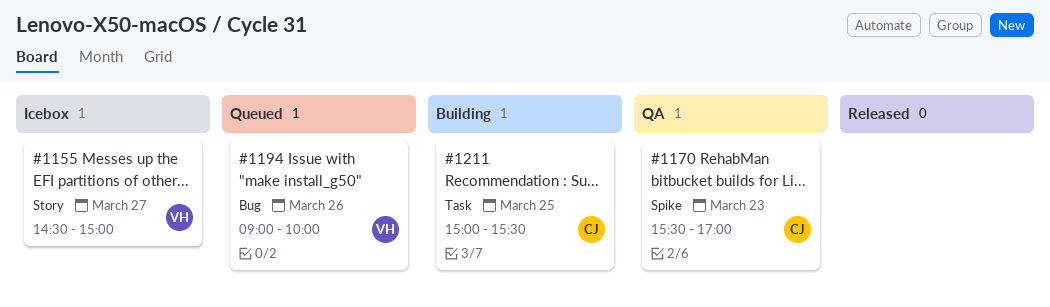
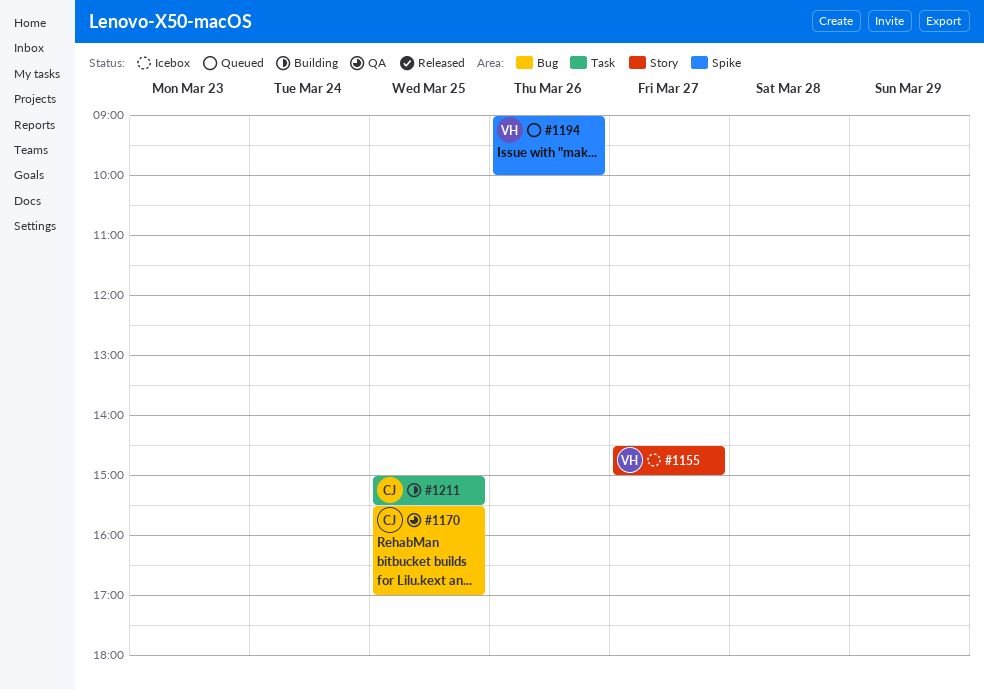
#1170, label: Spike -> Bug
#1170, day: Mar 23 -> Mar 25
#1194, label: Bug -> Spike

